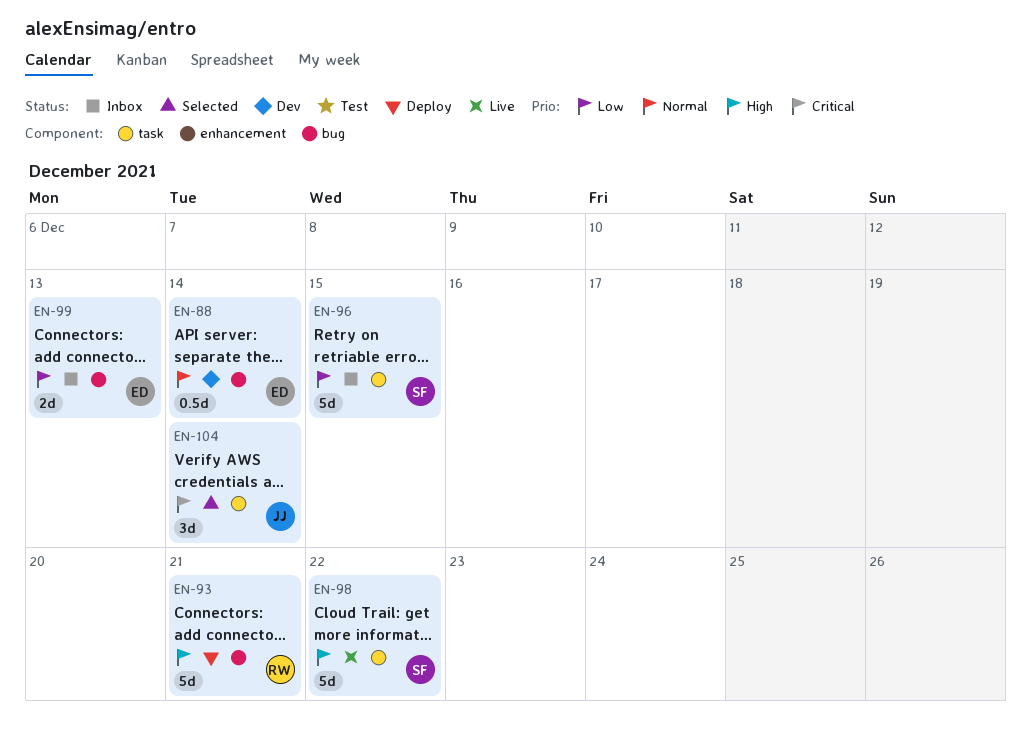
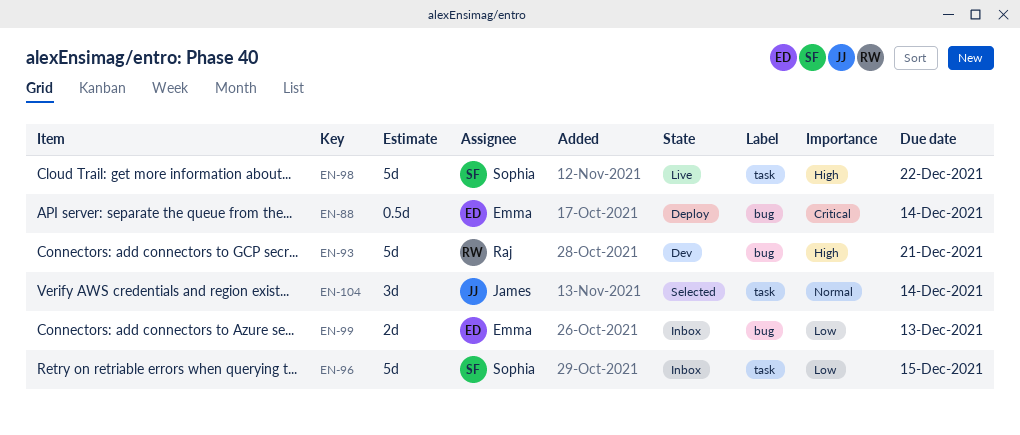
EN-88, status: Dev -> Deploy
EN-88, priority: Normal -> Critical
EN-93, status: Deploy -> Dev
EN-104, priority: Critical -> Normal

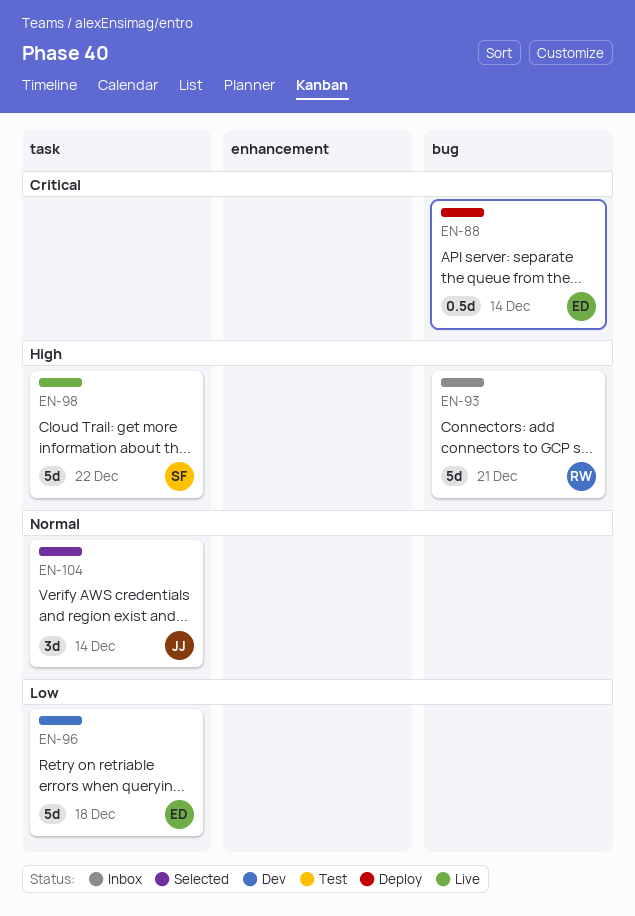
EN-93, status: Dev -> Inbox
EN-96, status: Inbox -> Dev
EN-96, owner: Sophia -> Emma
EN-96, due: Dec 15 -> Dec 18
EN-99: present -> none

